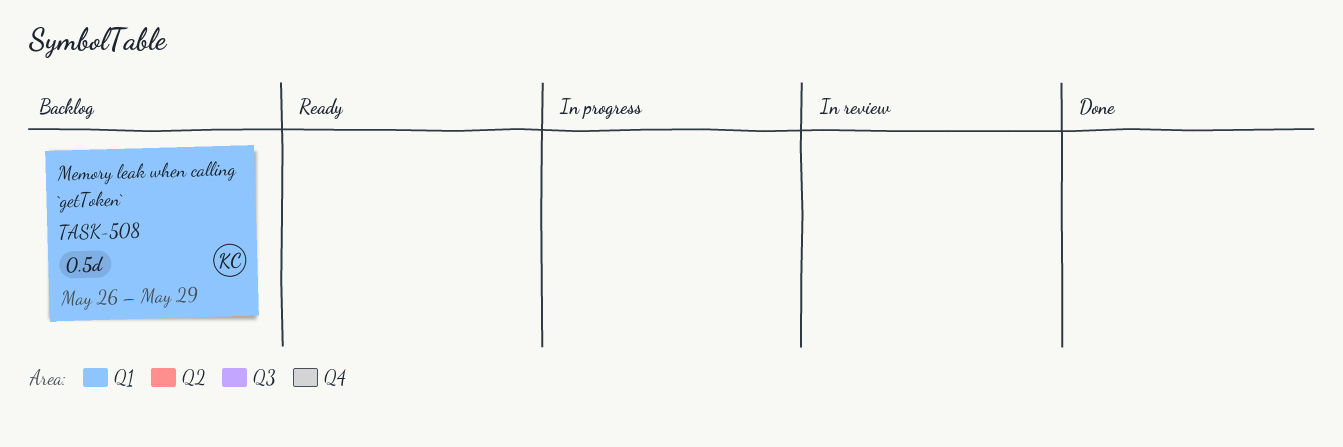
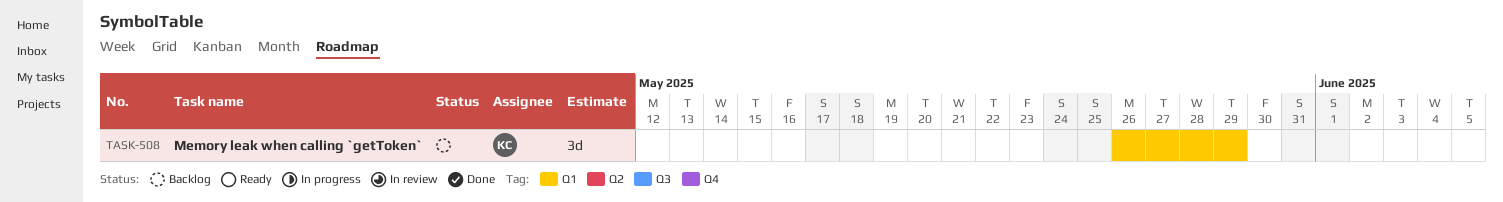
TASK-508, estimate: 0.5d -> 3d

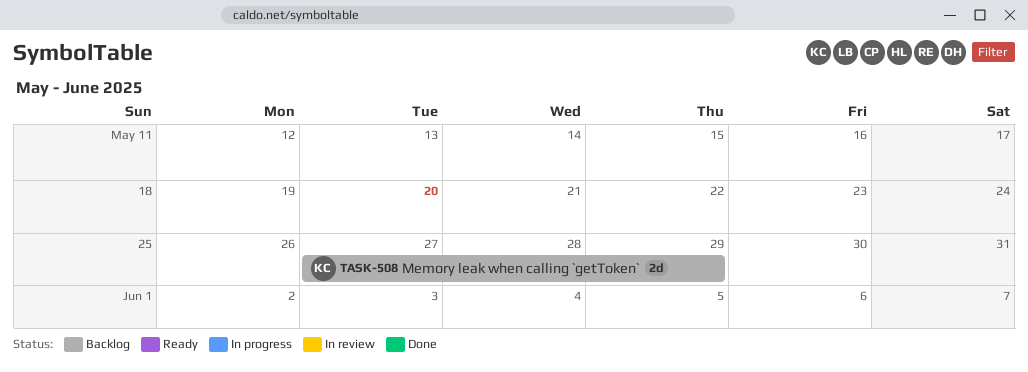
TASK-508, estimate: 3d -> 2d
TASK-508, start: May 26 -> May 27

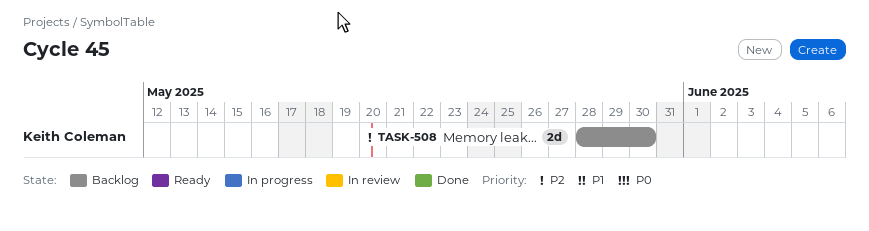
TASK-508, start: May 27 -> May 28
TASK-508, due: May 29 -> May 30

